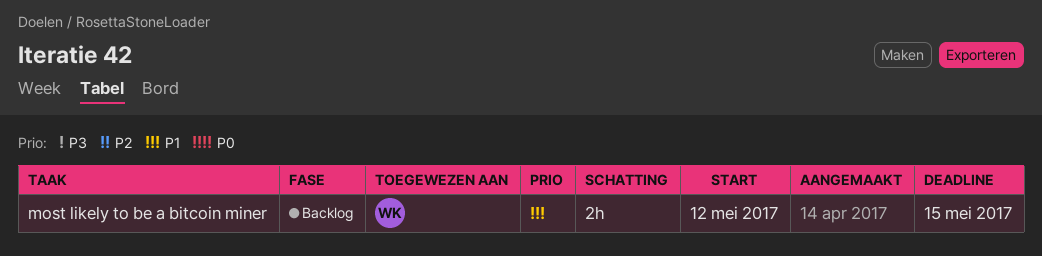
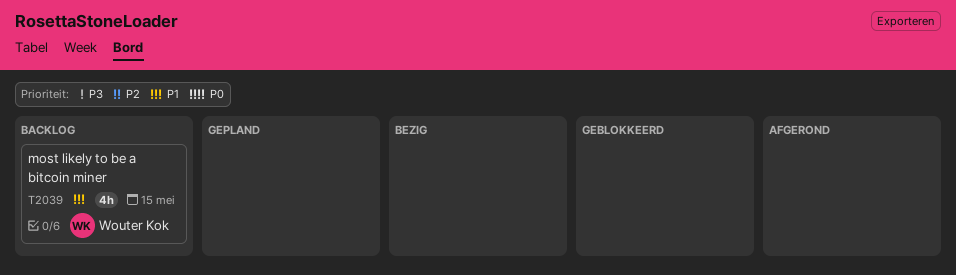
most likely to be a bitcoin miner, estimate: 2h -> 4h

